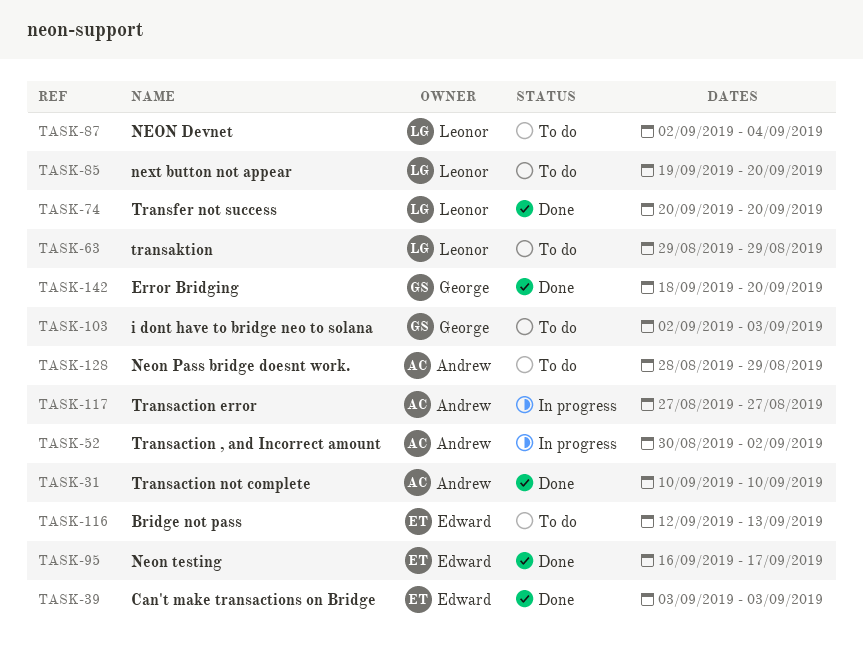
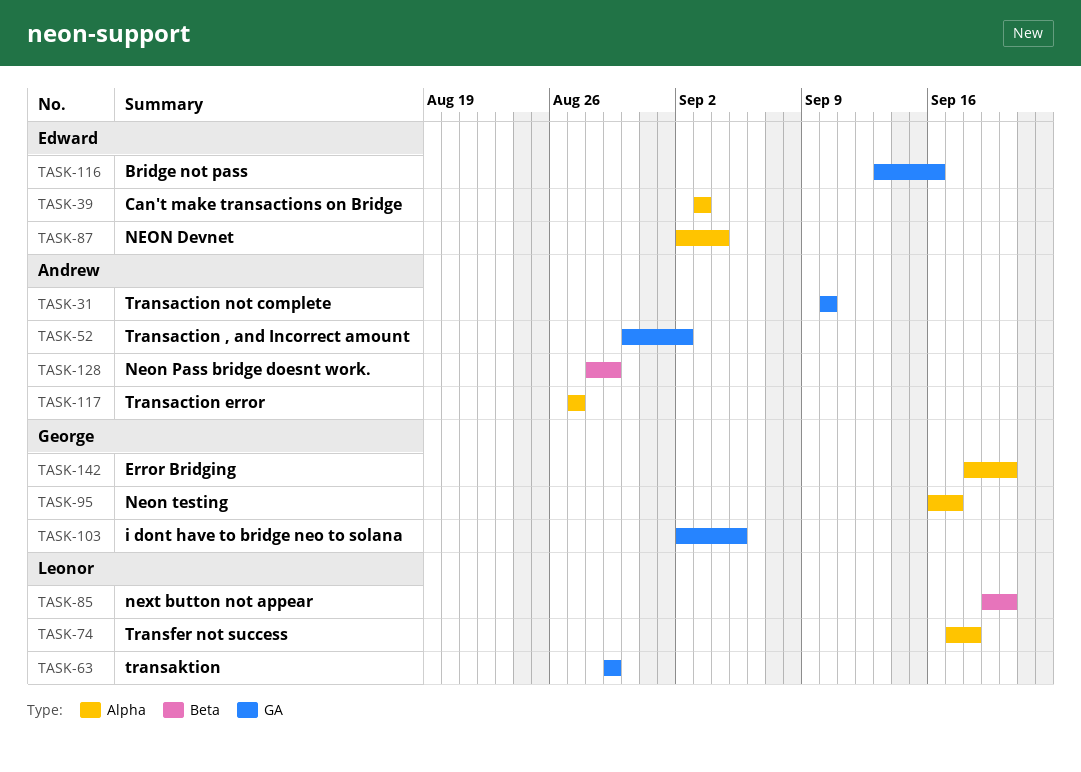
TASK-74, start: Sep 20 -> Sep 17
TASK-74, due: Sep 20 -> Sep 18
TASK-87, owner: Leonor -> Edward
TASK-95, owner: Edward -> George
TASK-103, due: Sep 3 -> Sep 5
TASK-116, start: Sep 12 -> Sep 13
TASK-116, due: Sep 13 -> Sep 16

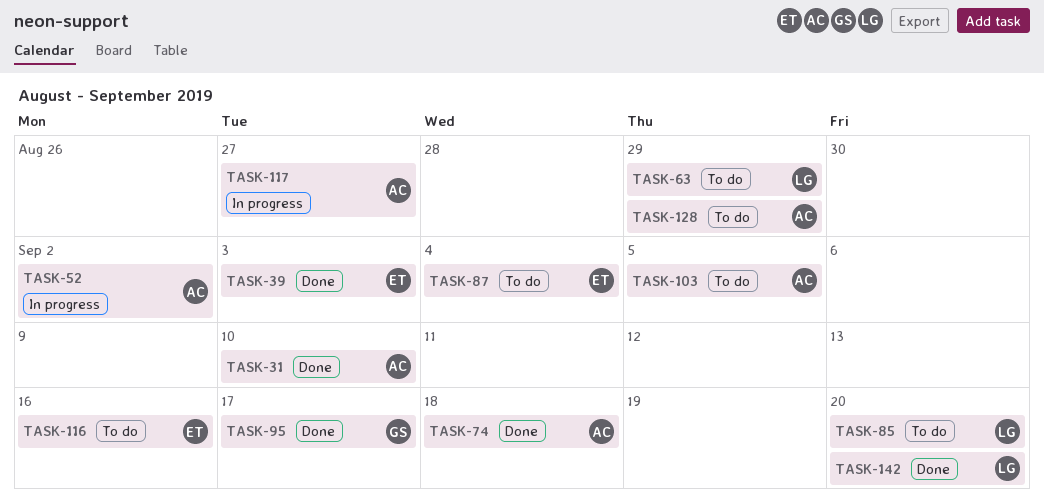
TASK-74, owner: Leonor -> Andrew
TASK-103, owner: George -> Andrew
TASK-142, owner: George -> Leonor

